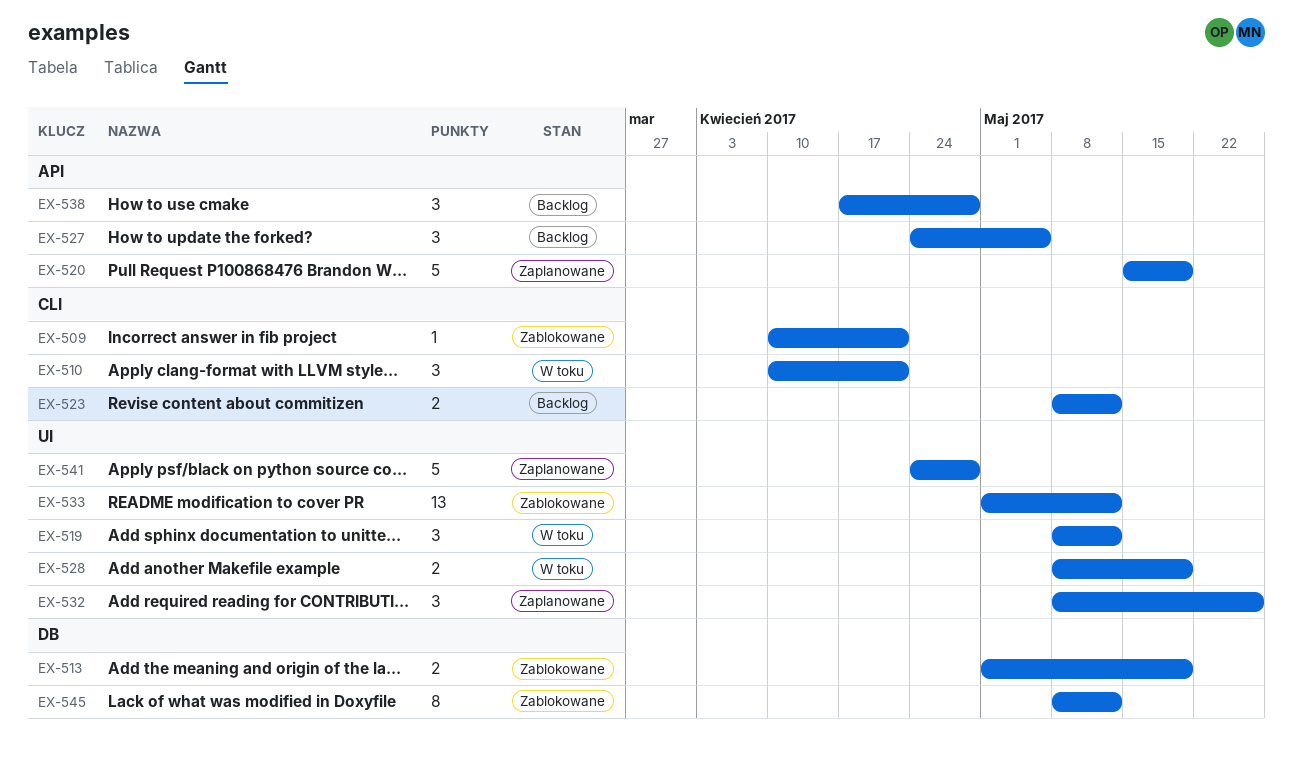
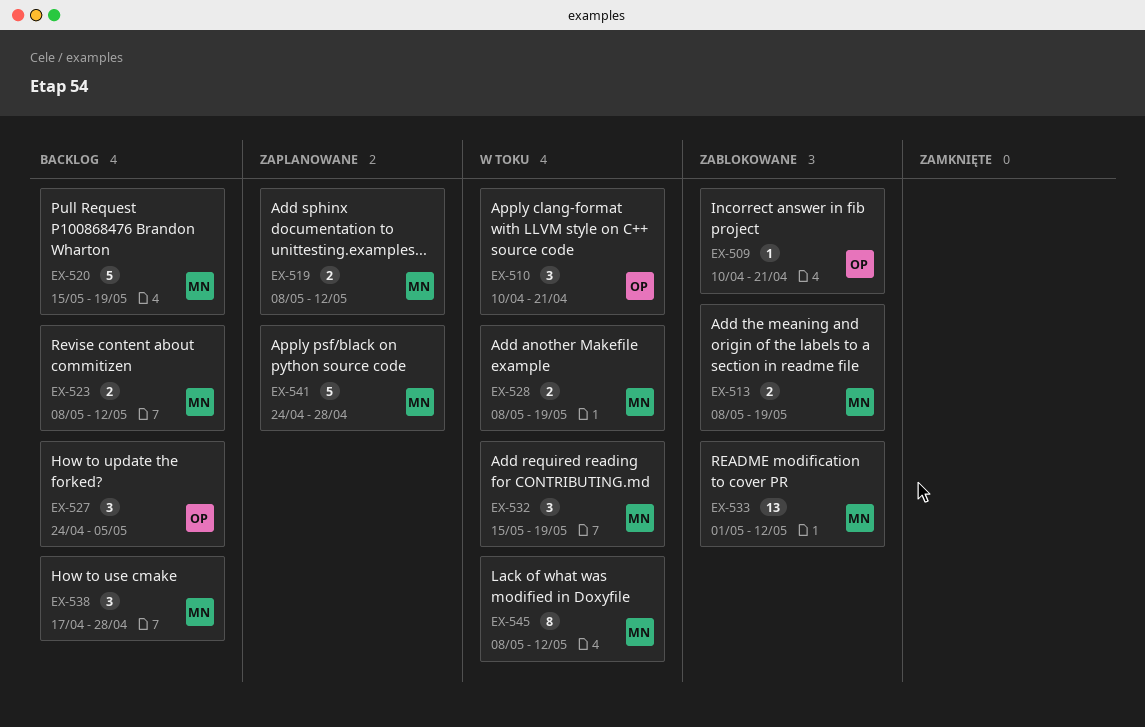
EX-513, start: May 1 -> May 8
EX-519, status: W toku -> Zaplanowane
EX-519, estimate: 3 -> 2
EX-520, status: Zaplanowane -> Backlog
EX-532, status: Zaplanowane -> W toku
EX-532, start: May 8 -> May 15
EX-532, due: May 26 -> May 19
EX-545, status: Zablokowane -> W toku

